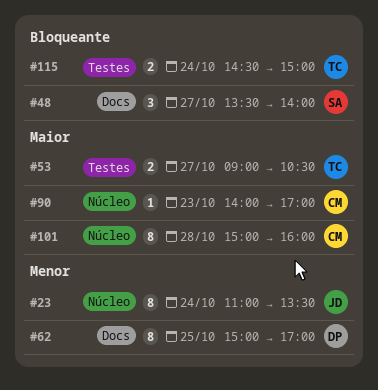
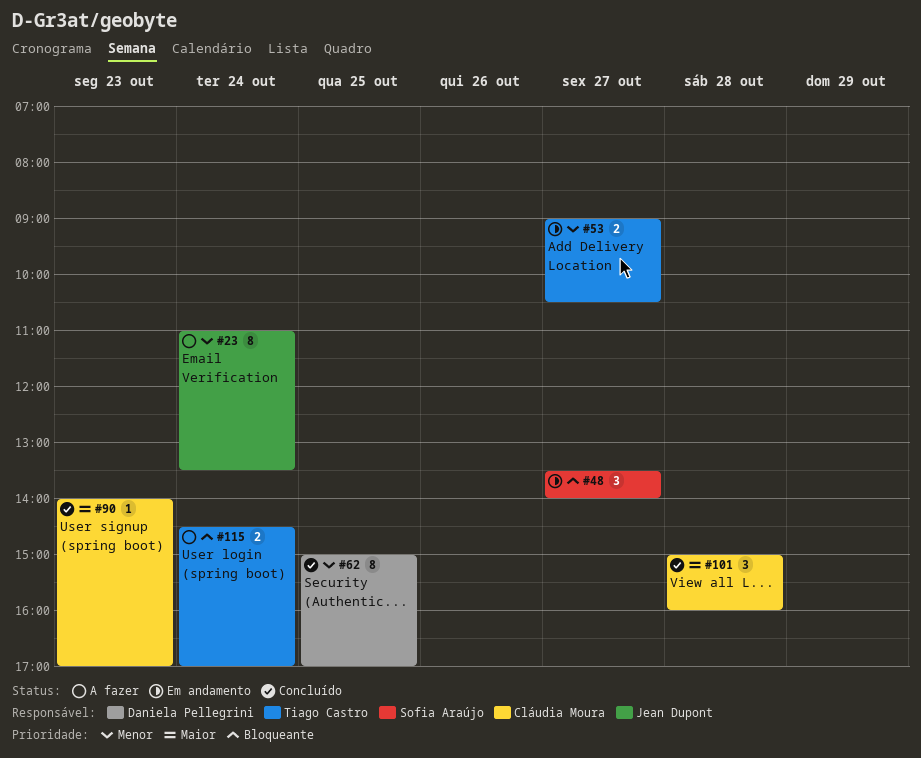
#53, priority: Maior -> Menor
#101, estimate: 8 -> 3
#115, ends: 15:00 -> 17:00

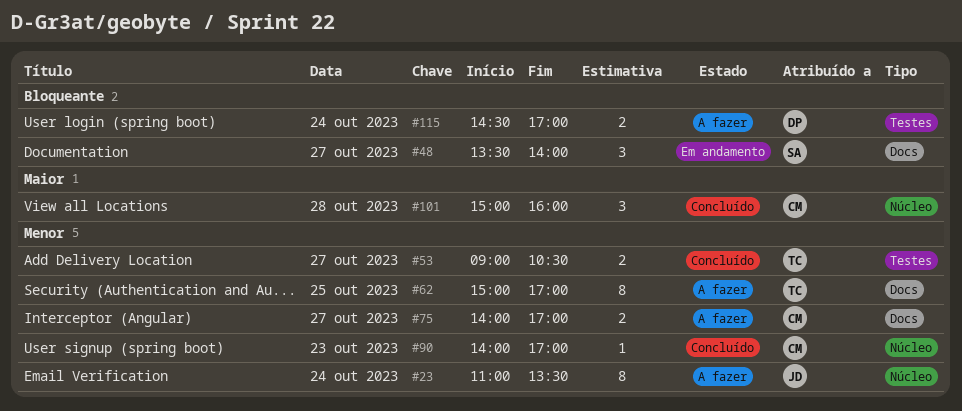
#53, status: Em andamento -> Concluído
#62, status: Concluído -> A fazer
#62, owner: Daniela Pellegrini -> Tiago Castro
#75: none -> present
#90, priority: Maior -> Menor
#115, owner: Tiago Castro -> Daniela Pellegrini

